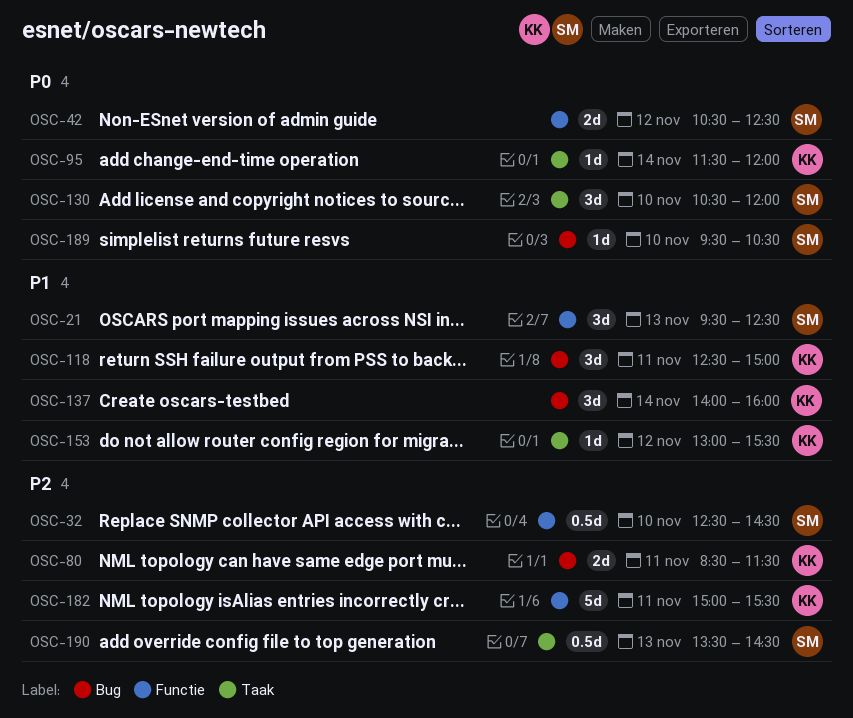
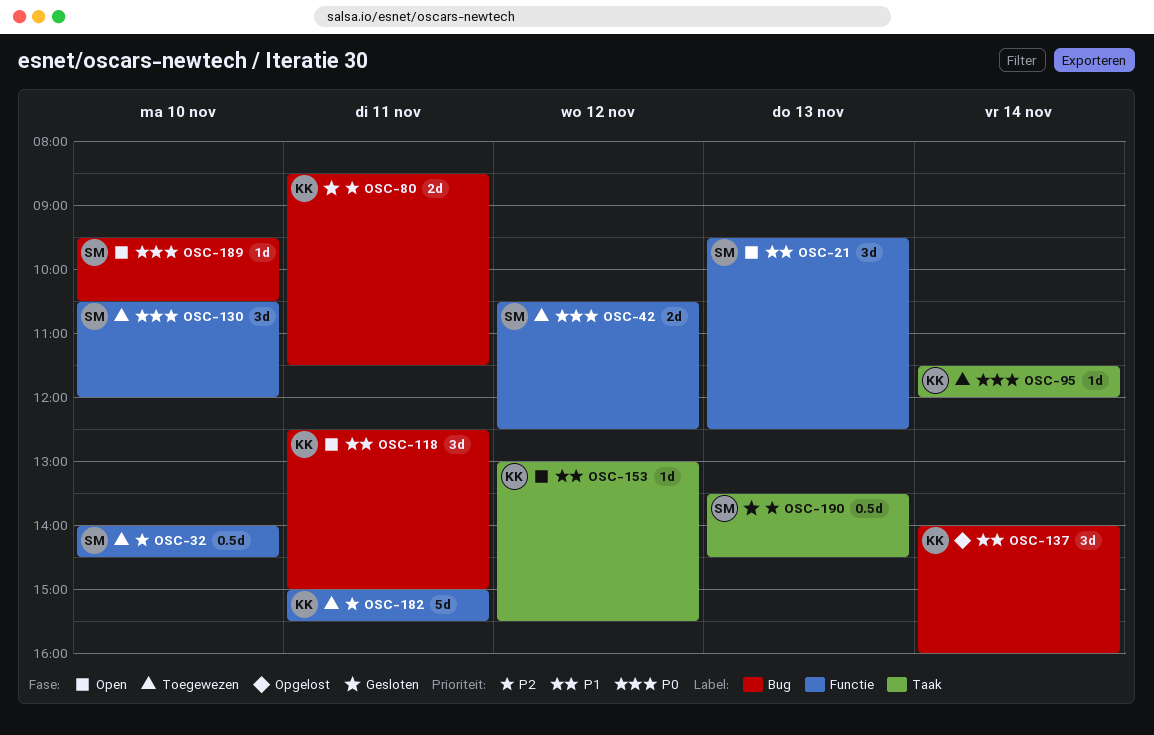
OSC-32, begins: 12:30 -> 14:00
OSC-130, label: Taak -> Functie

